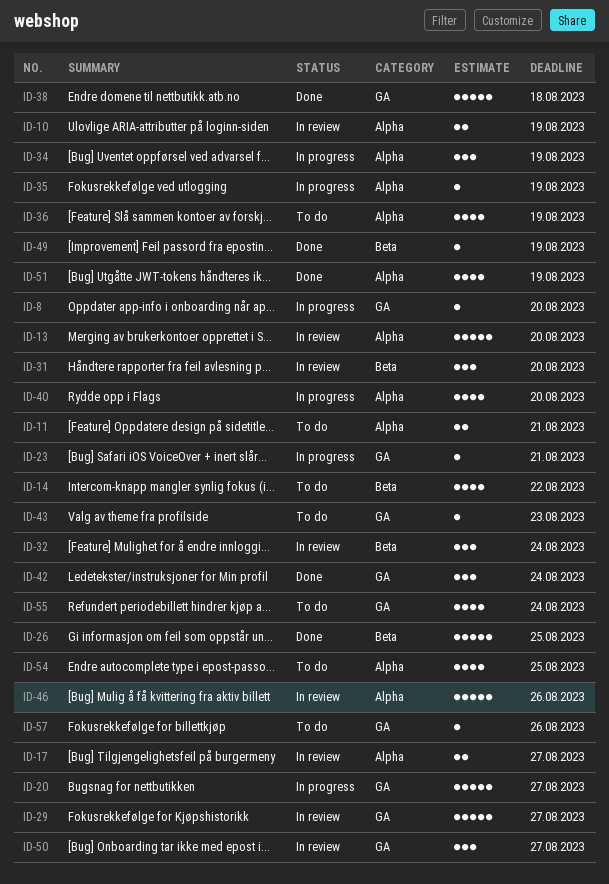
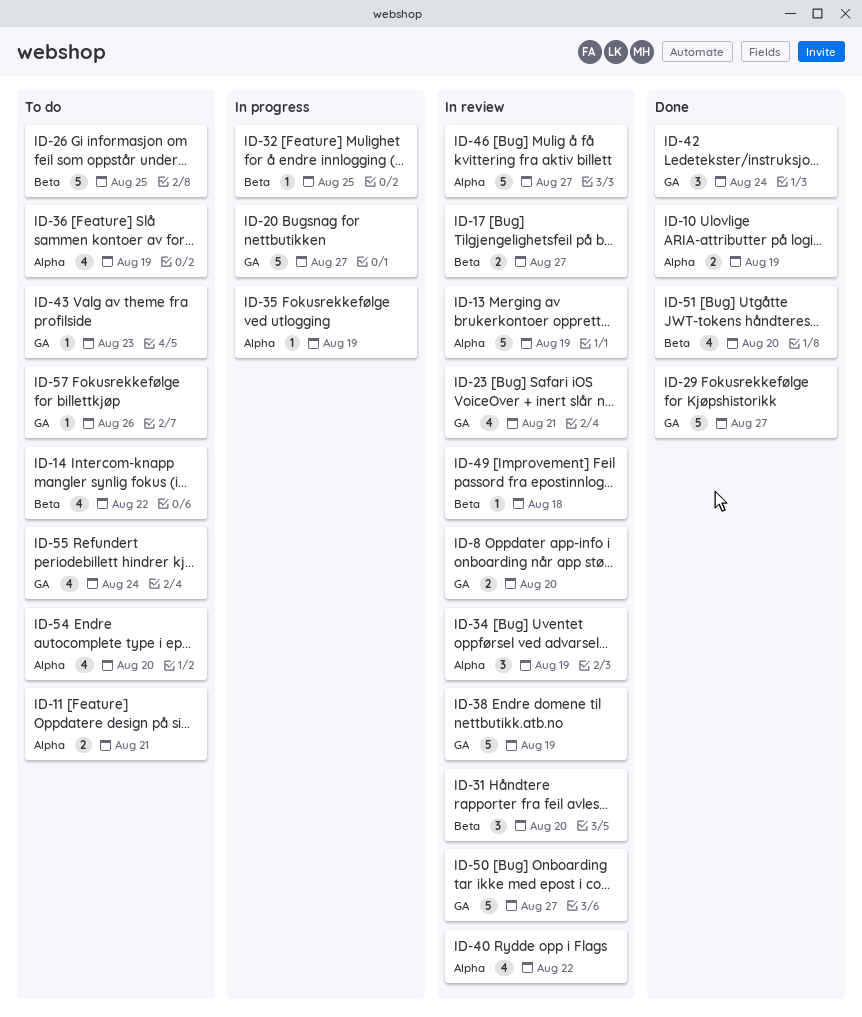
ID-8, status: In progress -> In review
ID-8, estimate: 1 -> 2
ID-10, status: In review -> Done
ID-13, due: Aug 20 -> Aug 19
ID-17, label: Alpha -> Beta
ID-23, status: In progress -> In review
ID-23, estimate: 1 -> 4
ID-26, status: Done -> To do
ID-29, status: In review -> Done
ID-32, status: In review -> In progress
ID-32, estimate: 3 -> 1
ID-32, due: Aug 24 -> Aug 25
ID-34, status: In progress -> In review
ID-38, status: Done -> In review
ID-38, due: Aug 18 -> Aug 19
ID-40, status: In progress -> In review
ID-40, due: Aug 20 -> Aug 22
ID-46, due: Aug 26 -> Aug 27
ID-49, status: Done -> In review
ID-49, due: Aug 19 -> Aug 18
ID-50, estimate: 3 -> 5
ID-51, label: Alpha -> Beta
ID-51, due: Aug 19 -> Aug 20
ID-54, due: Aug 25 -> Aug 20

